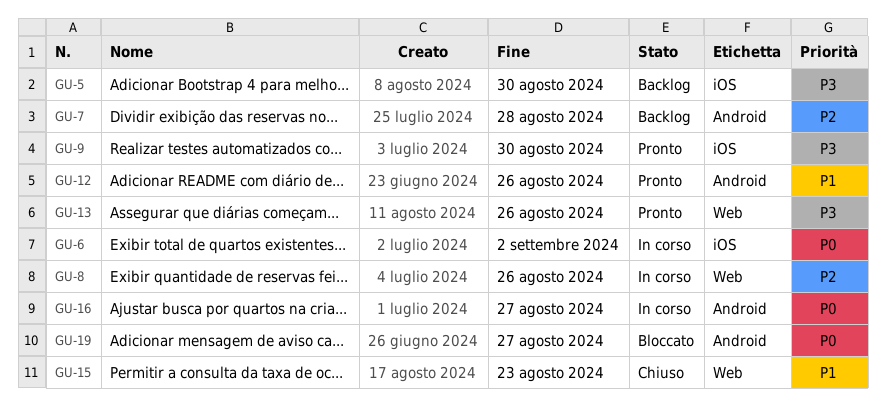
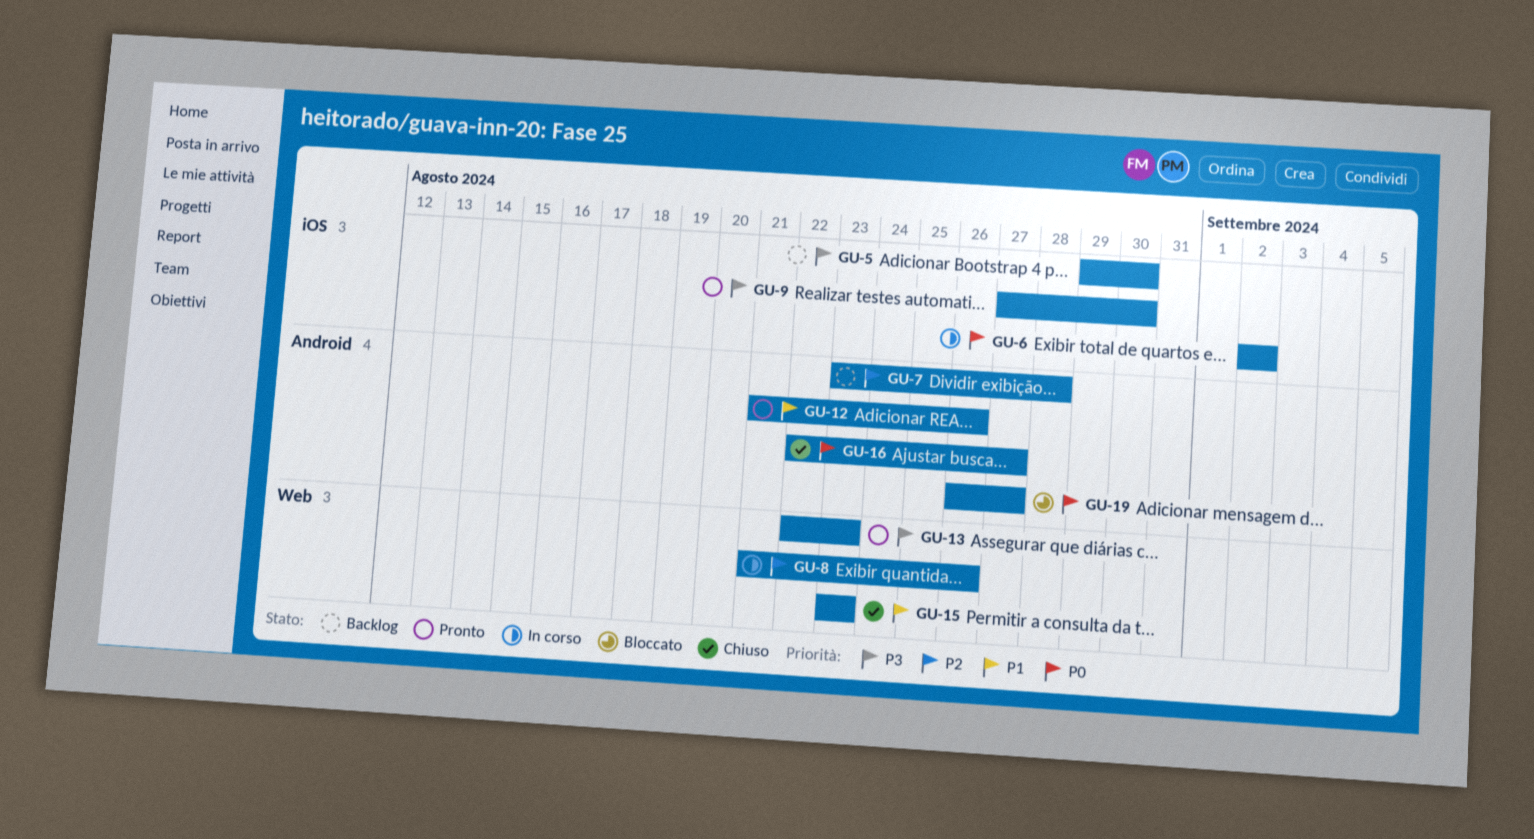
GU-13, due: Aug 26 -> Aug 23
GU-16, status: In corso -> Chiuso

